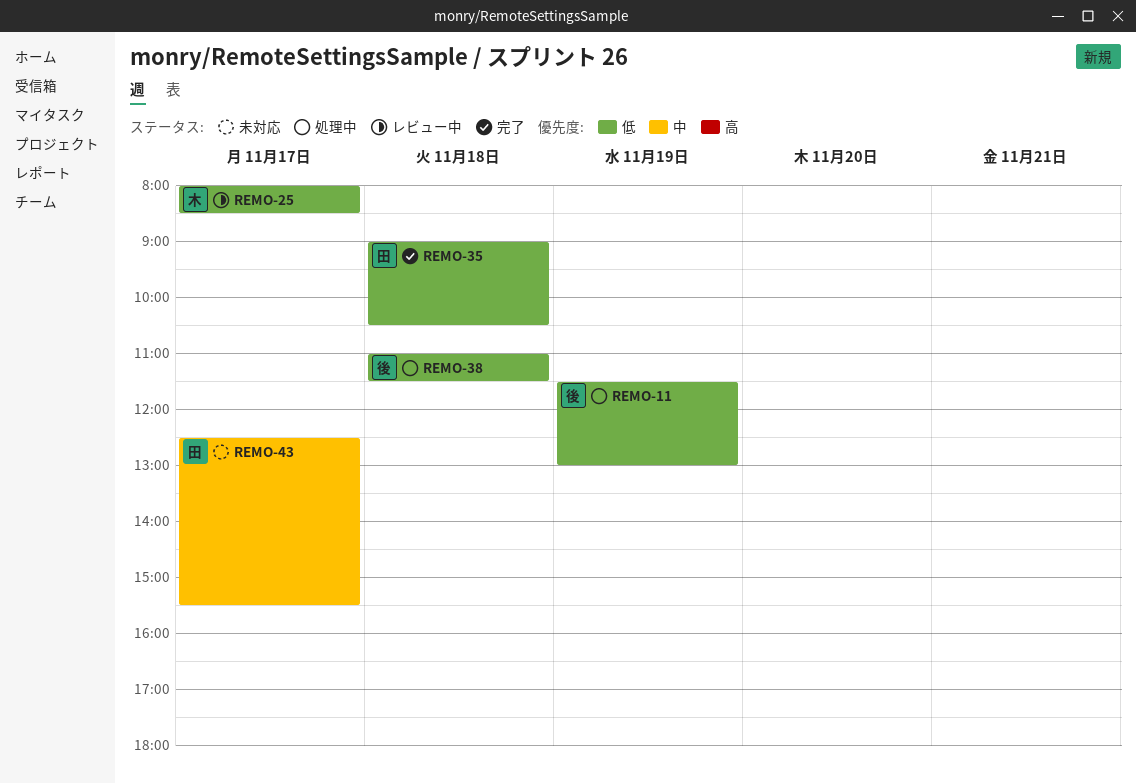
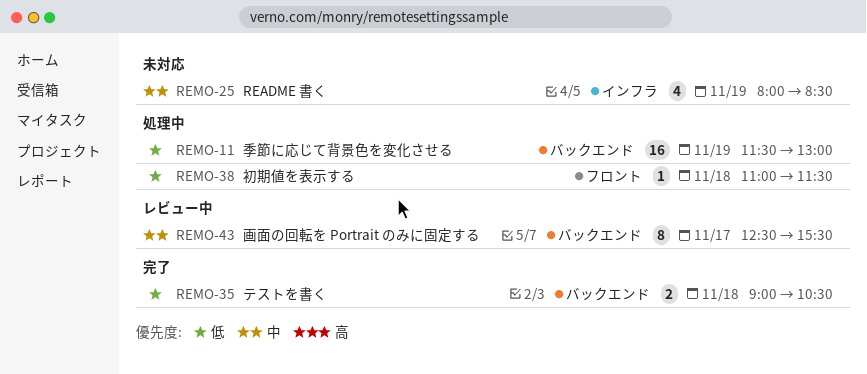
REMO-25, status: レビュー中 -> 未対応
REMO-25, priority: 低 -> 中
REMO-25, day: Nov 17 -> Nov 19
REMO-43, status: 未対応 -> レビュー中

